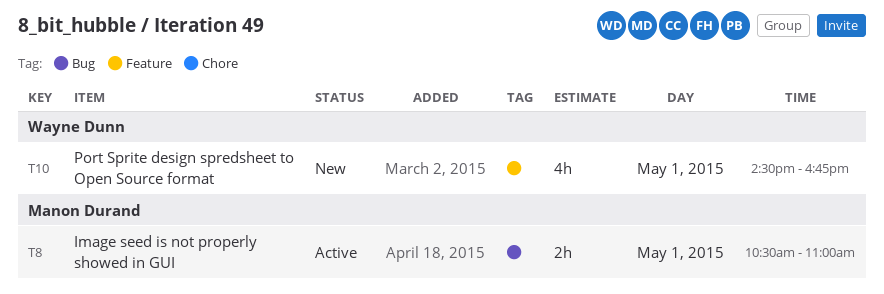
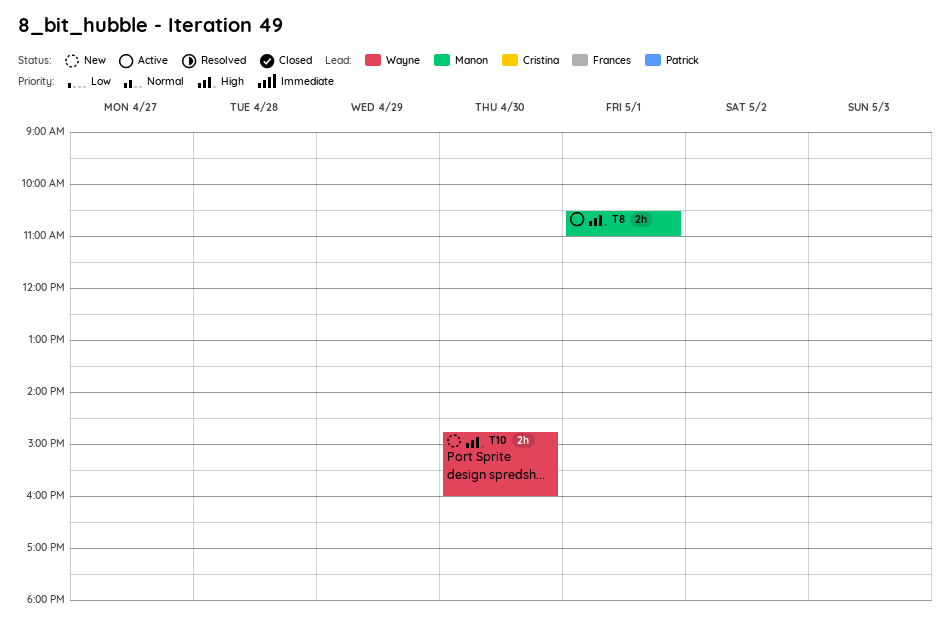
T10, estimate: 4h -> 2h
T10, day: May 1 -> Apr 30
T10, begins: 14:30 -> 14:45
T10, ends: 16:45 -> 16:00

